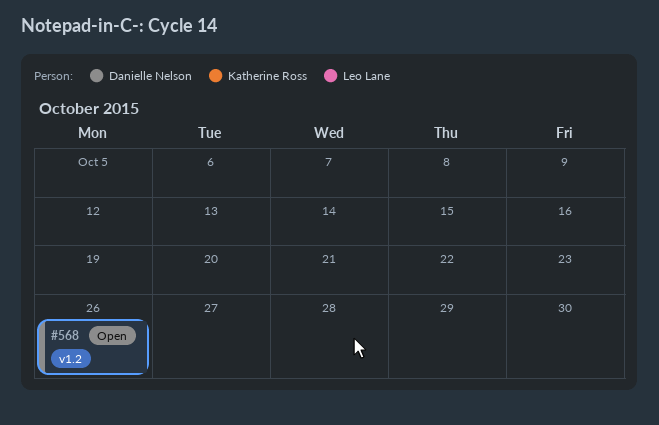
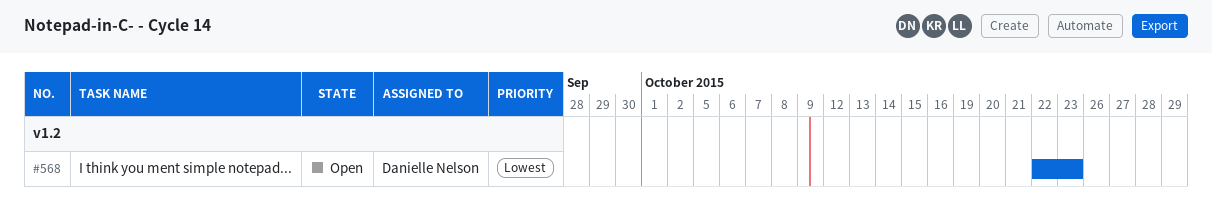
#568, due: Oct 26 -> Oct 23

